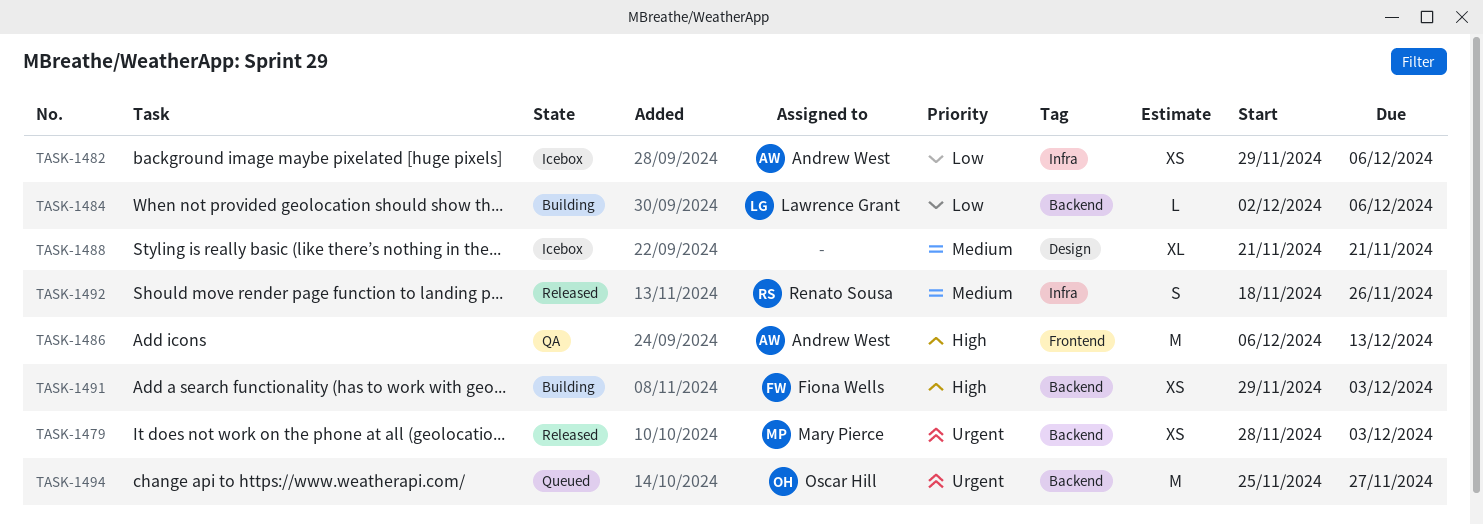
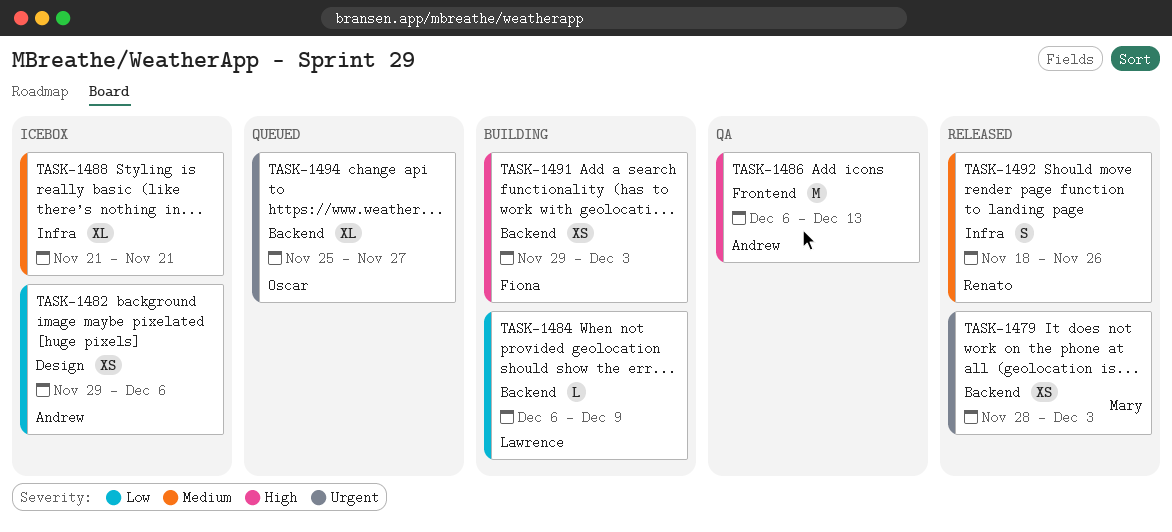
TASK-1482, label: Infra -> Design
TASK-1484, start: Dec 2 -> Dec 6
TASK-1484, due: Dec 6 -> Dec 9
TASK-1488, label: Design -> Infra
TASK-1494, estimate: M -> XL

